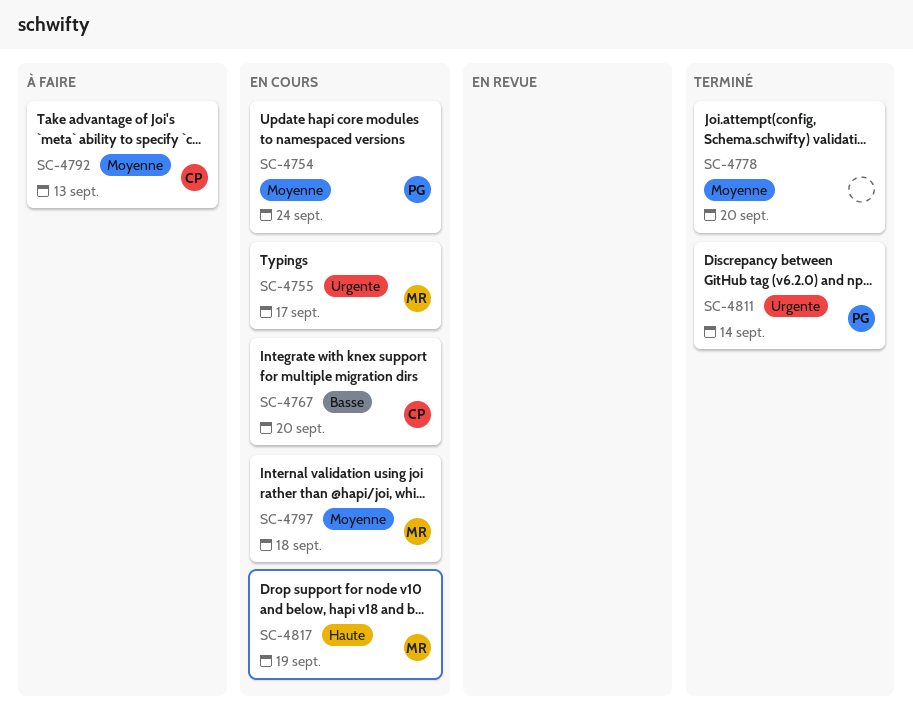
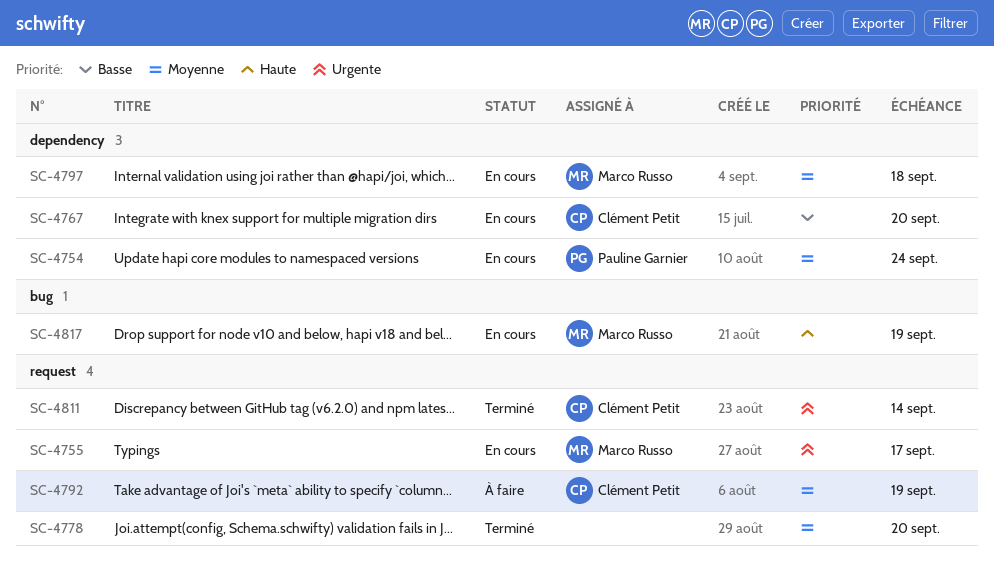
SC-4792, due: Sep 13 -> Sep 19
SC-4811, owner: Pauline Garnier -> Clément Petit

